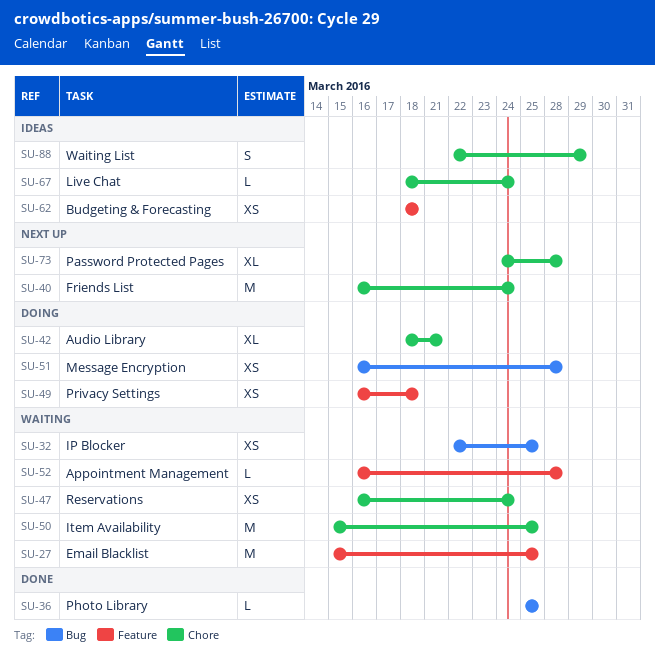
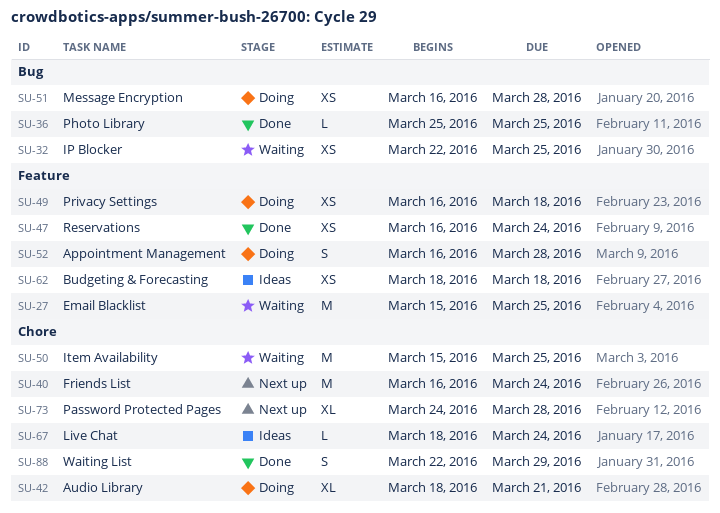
SU-47, status: Waiting -> Done
SU-47, label: Chore -> Feature
SU-52, status: Waiting -> Doing
SU-52, estimate: L -> S
SU-88, status: Ideas -> Done

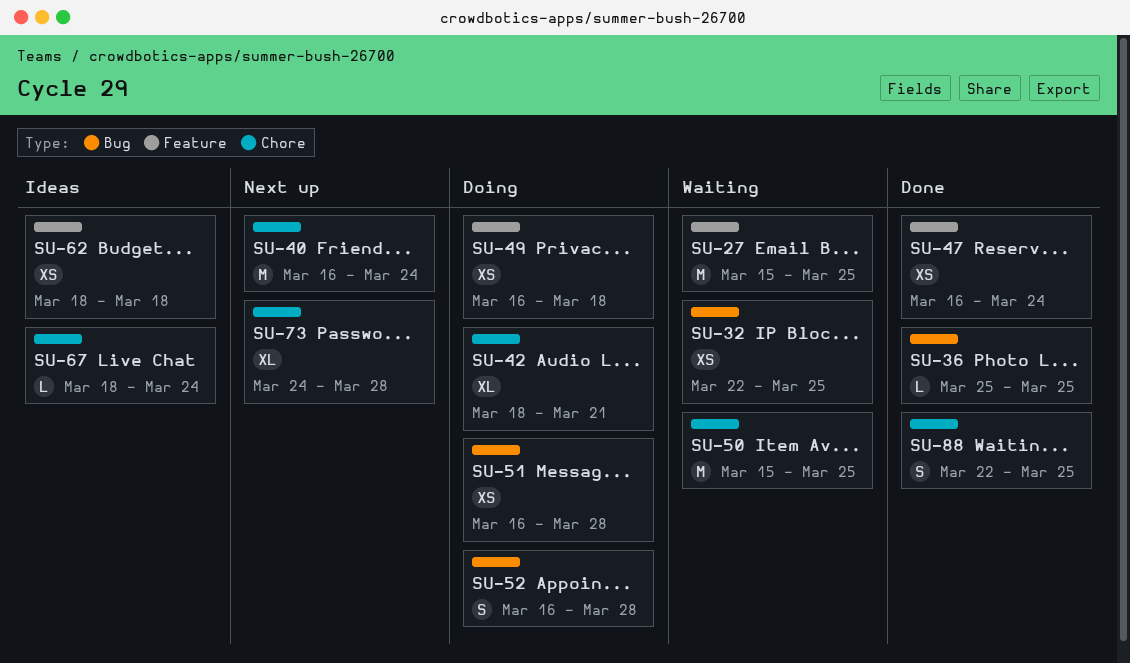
SU-52, label: Feature -> Bug
SU-88, due: Mar 29 -> Mar 25

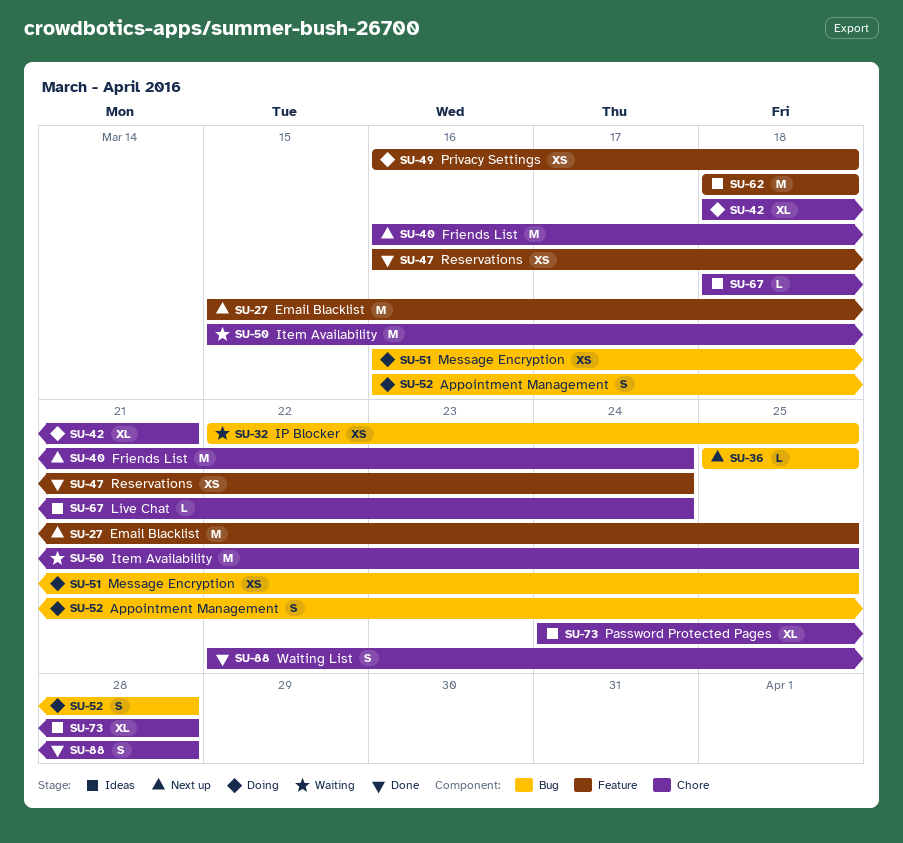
SU-27, status: Waiting -> Next up
SU-36, status: Done -> Next up
SU-51, due: Mar 28 -> Mar 25
SU-62, estimate: XS -> M
SU-73, status: Next up -> Ideas
SU-88, due: Mar 25 -> Mar 28

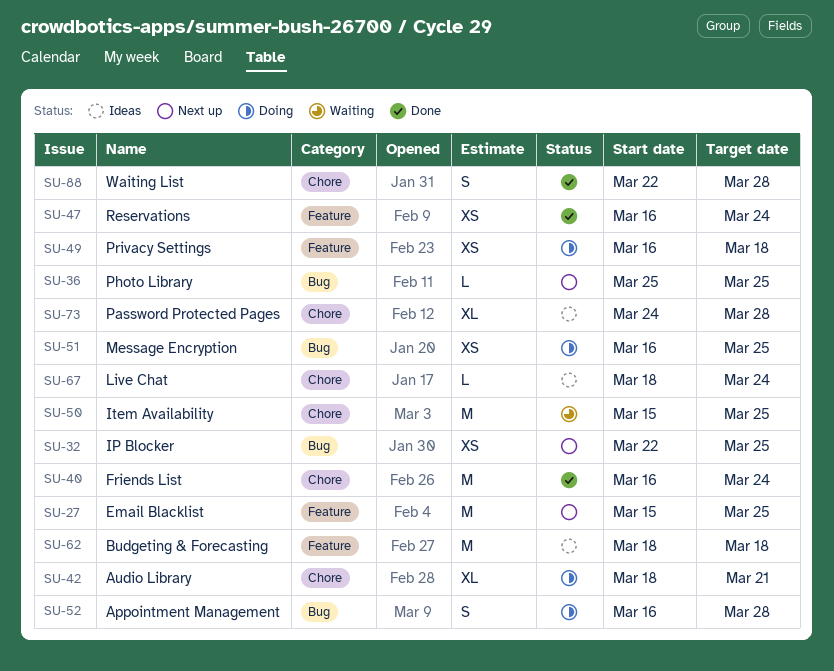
SU-32, status: Waiting -> Next up
SU-40, status: Next up -> Done

